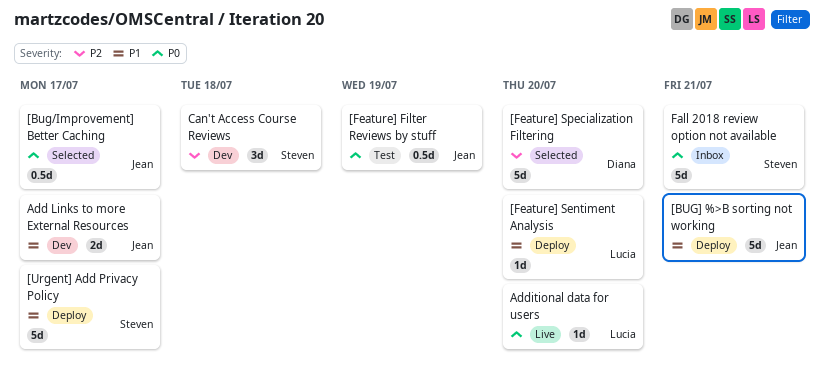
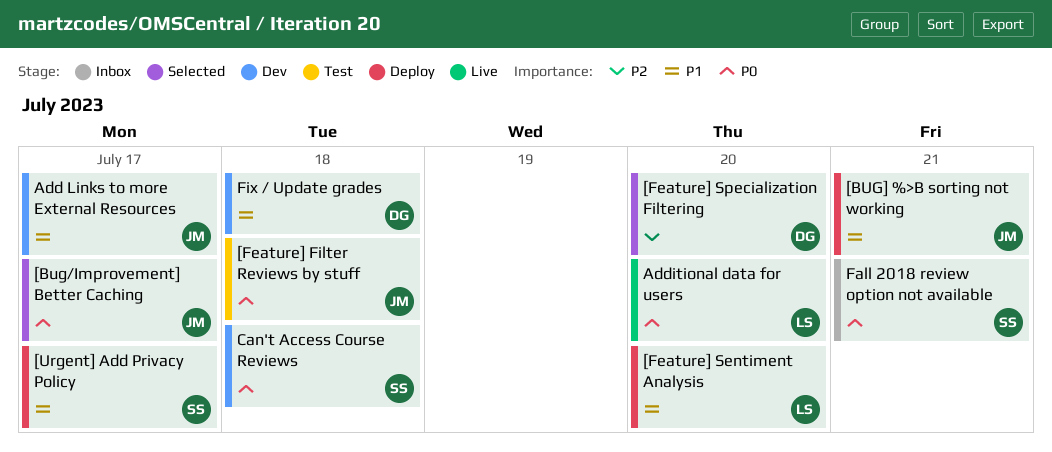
[Feature] Filter Reviews by stuff, due: Jul 19 -> Jul 18
Can't Access Course Reviews, priority: P2 -> P0
Fix / Update grades: none -> present

